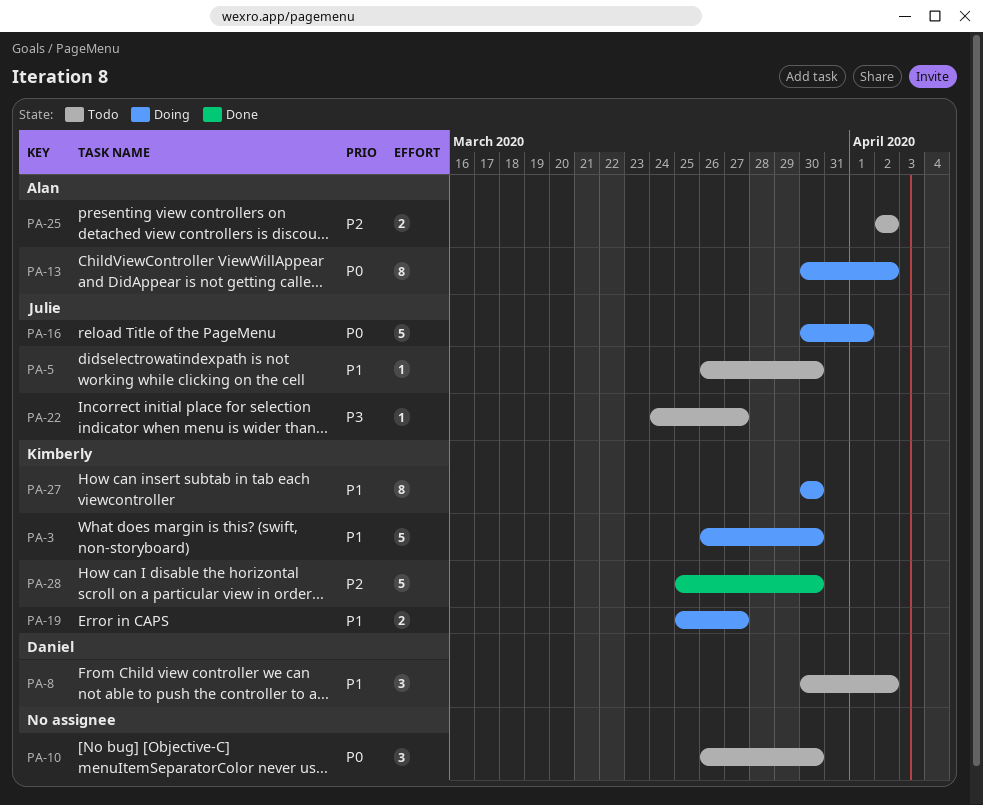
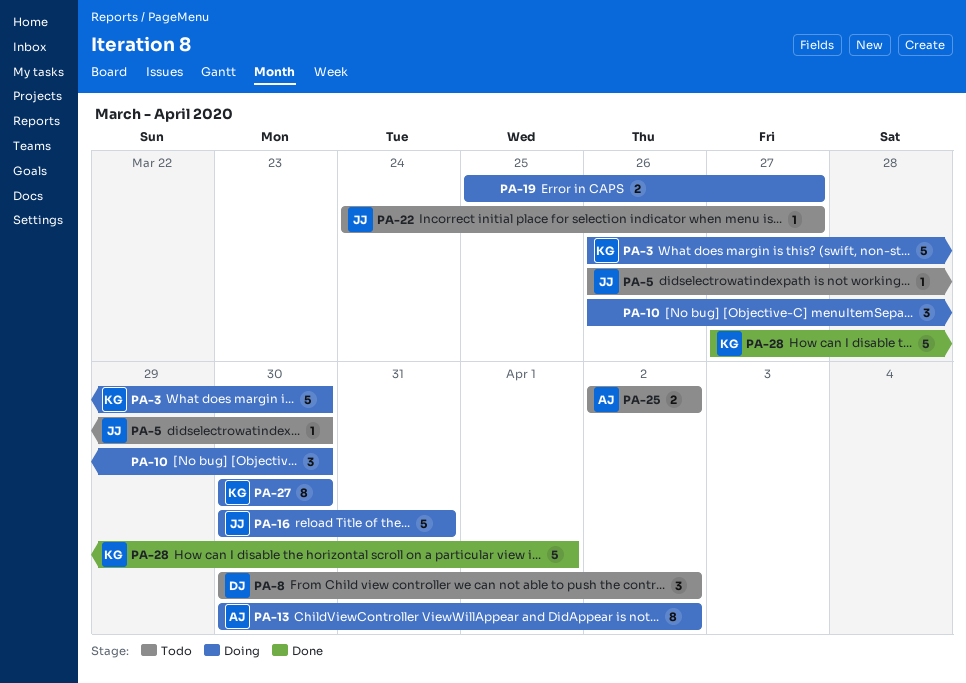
PA-10, status: Todo -> Doing
PA-16, due: Apr 1 -> Mar 31
PA-19, owner: Kimberly -> none
PA-28, start: Mar 25 -> Mar 27
PA-28, due: Mar 30 -> Apr 1

